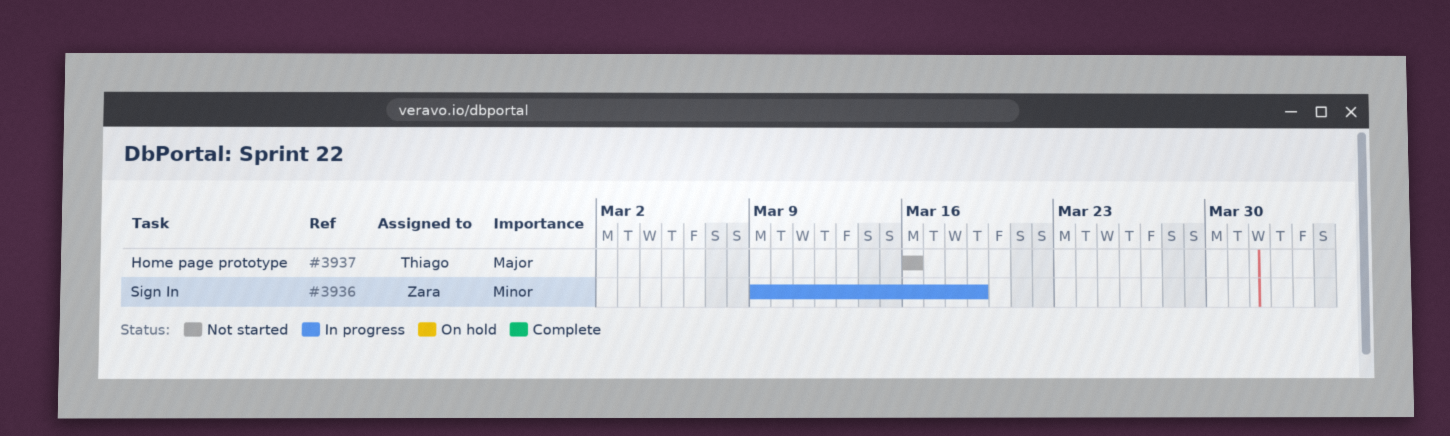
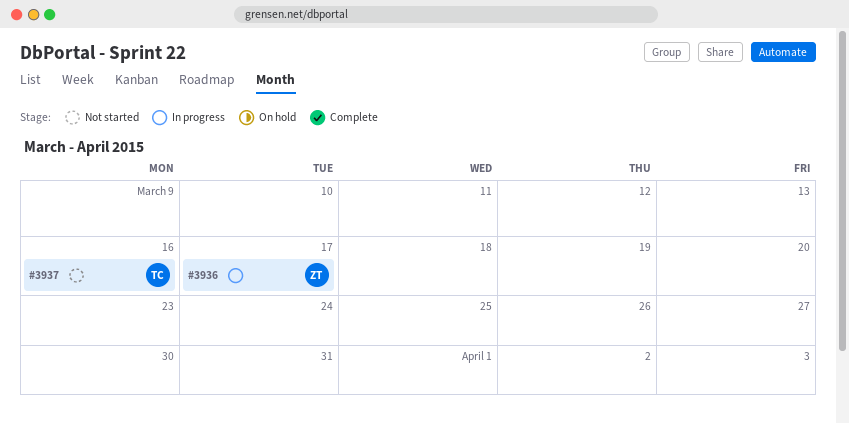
#3936, due: Mar 19 -> Mar 17

